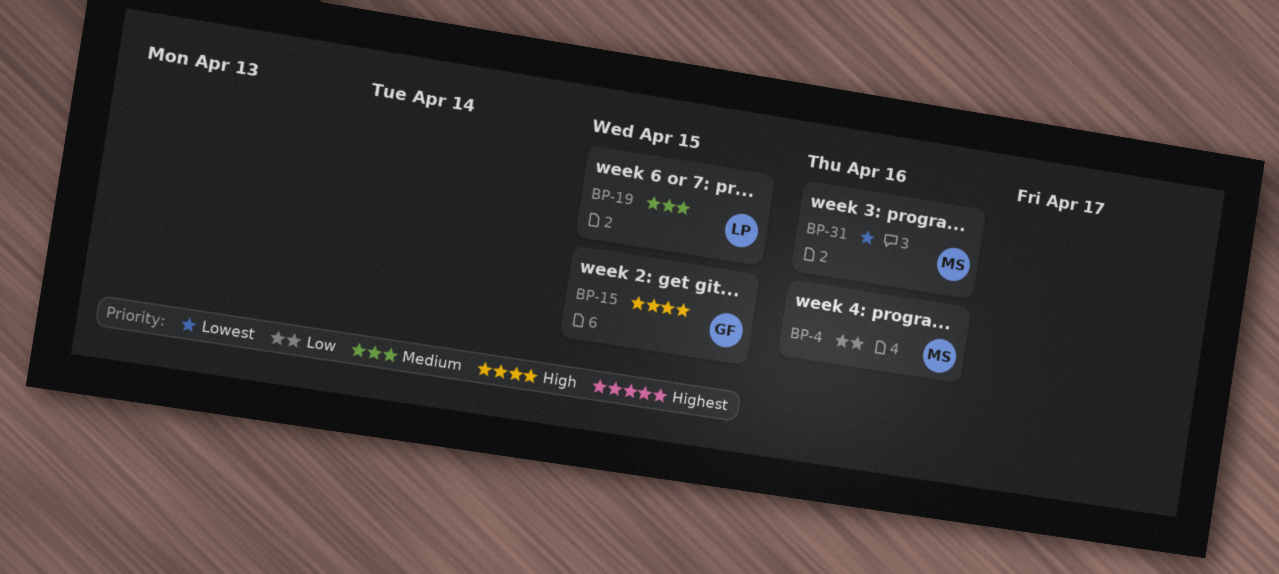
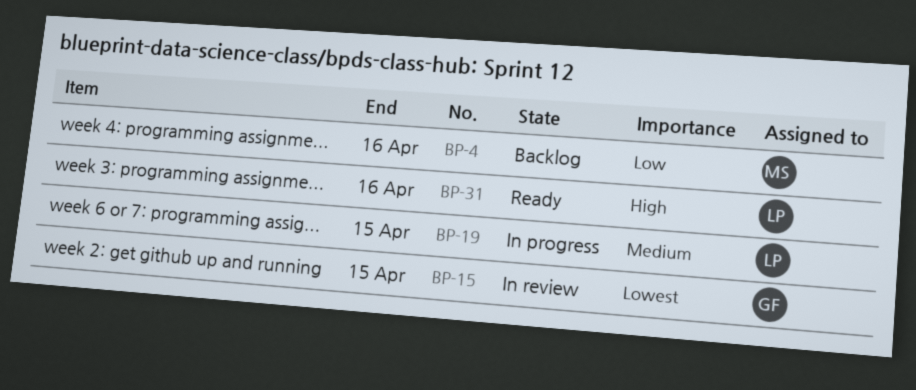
BP-15, priority: High -> Lowest
BP-31, owner: MS -> LP
BP-31, priority: Lowest -> High

